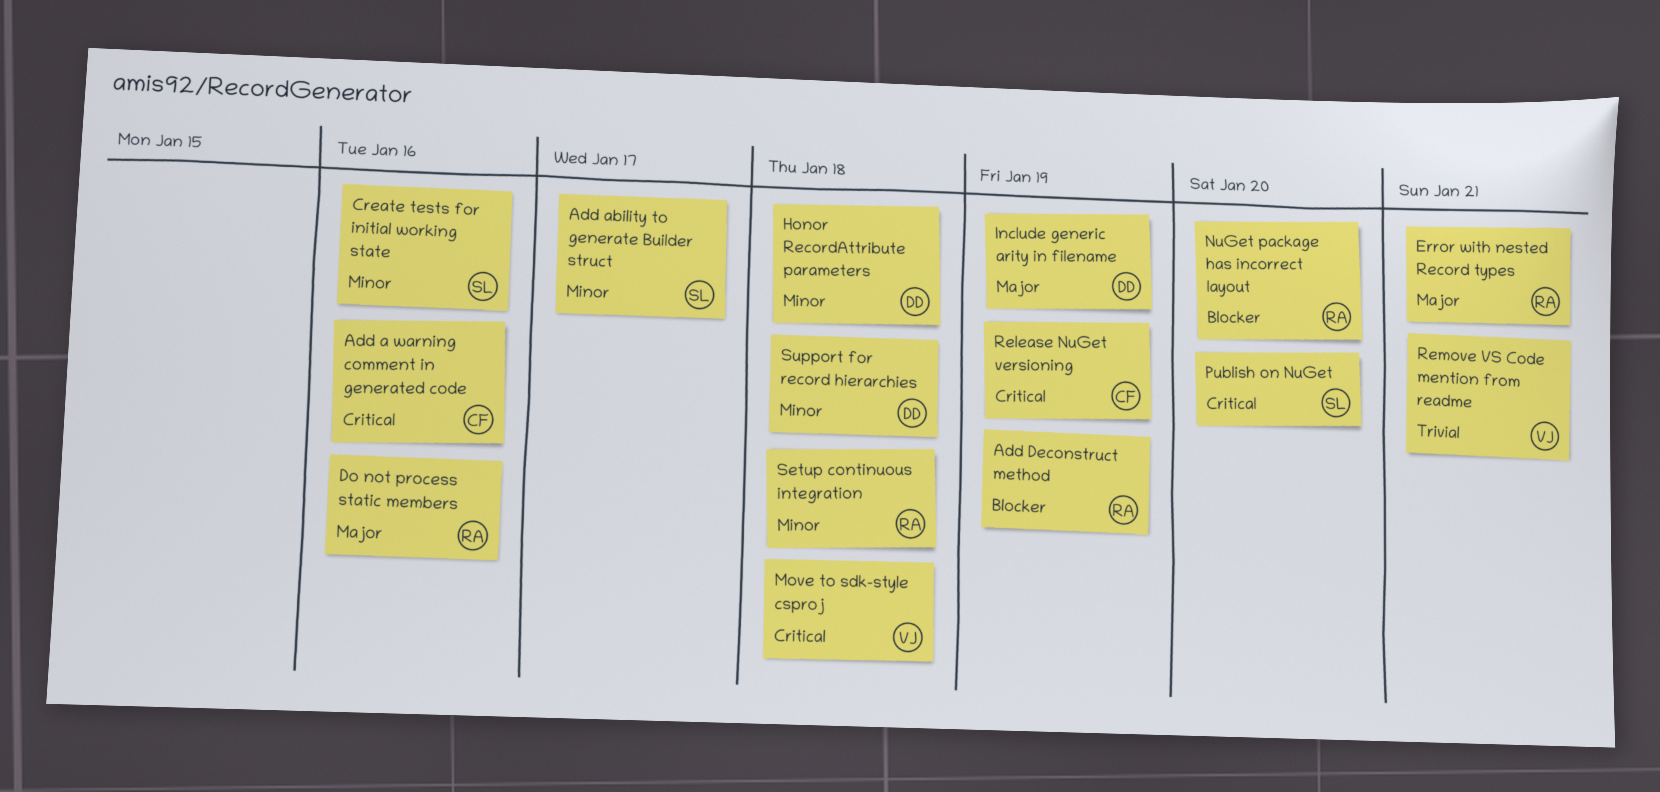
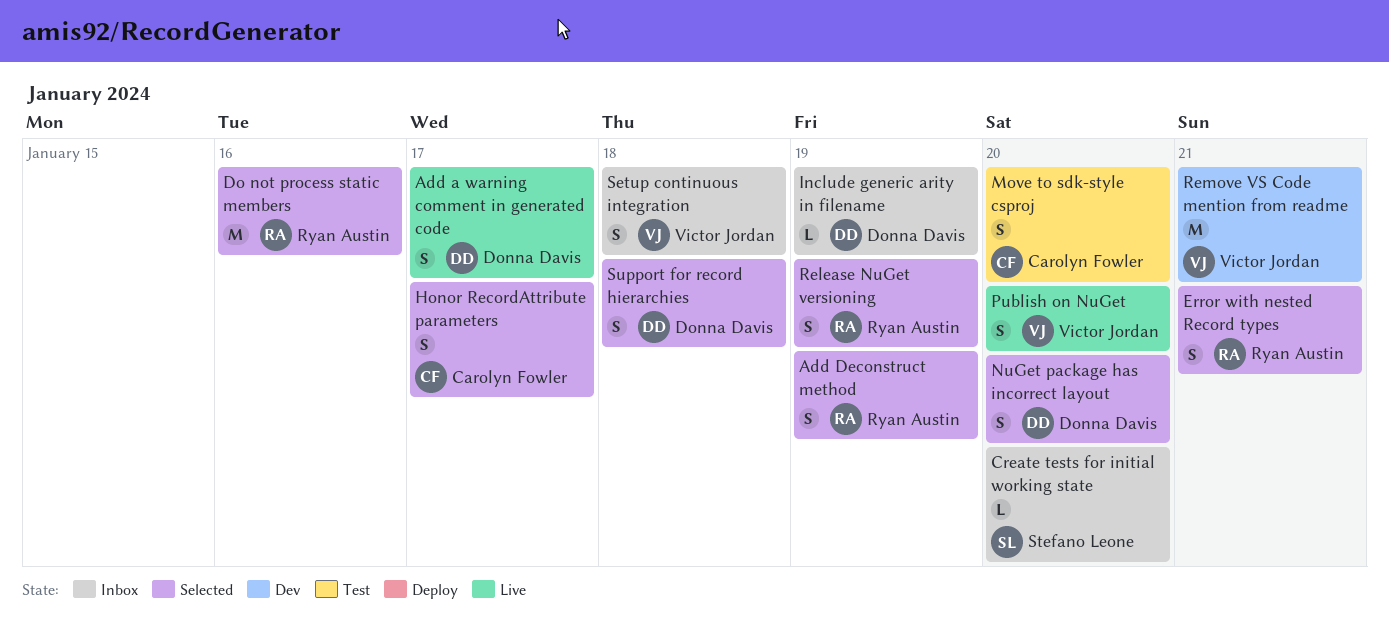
Add a warning comment in generated code, owner: Carolyn Fowler -> Donna Davis
Add a warning comment in generated code, due: Jan 16 -> Jan 17
Add ability to generate Builder struct: present -> none
Create tests for initial working state, due: Jan 16 -> Jan 20
Honor RecordAttribute parameters, owner: Donna Davis -> Carolyn Fowler
Honor RecordAttribute parameters, due: Jan 18 -> Jan 17
Move to sdk-style csproj, owner: Victor Jordan -> Carolyn Fowler
Move to sdk-style csproj, due: Jan 18 -> Jan 20
NuGet package has incorrect layout, owner: Ryan Austin -> Donna Davis
Publish on NuGet, owner: Stefano Leone -> Victor Jordan
Release NuGet versioning, owner: Carolyn Fowler -> Ryan Austin
Setup continuous integration, owner: Ryan Austin -> Victor Jordan

